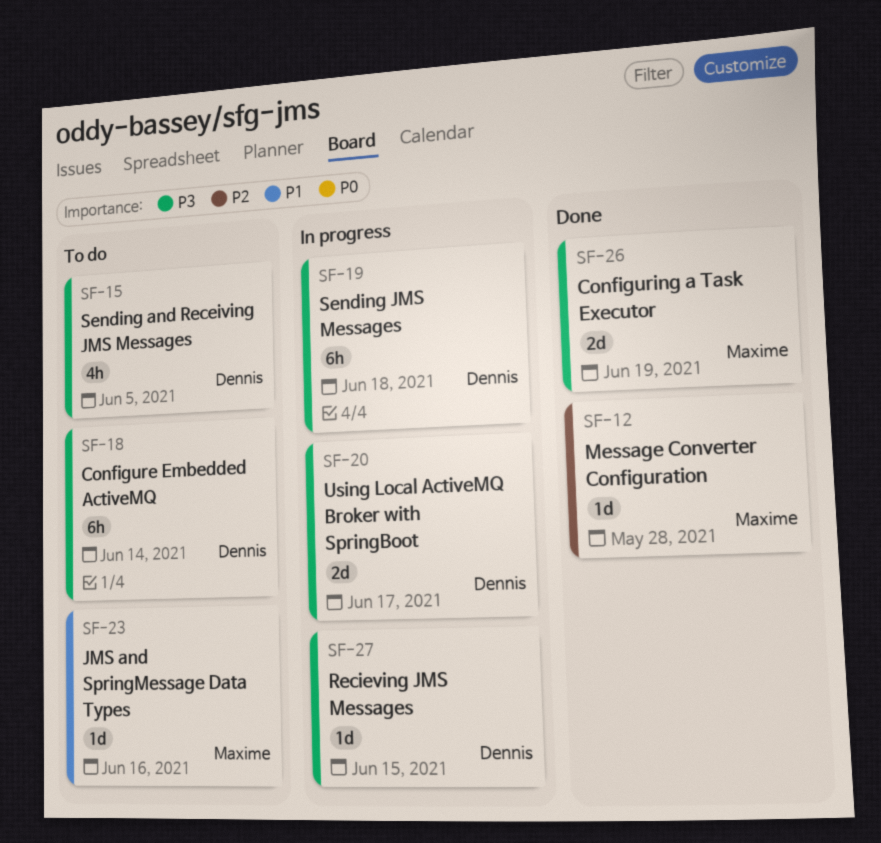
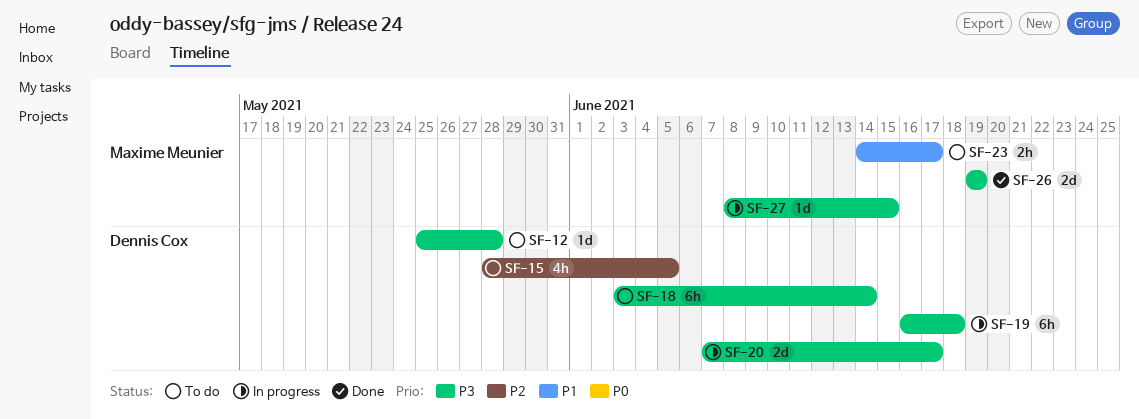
SF-12, status: Done -> To do
SF-12, owner: Maxime Meunier -> Dennis Cox
SF-12, priority: P2 -> P3
SF-15, priority: P3 -> P2
SF-23, estimate: 1d -> 2h
SF-23, due: Jun 16 -> Jun 17
SF-27, owner: Dennis Cox -> Maxime Meunier

